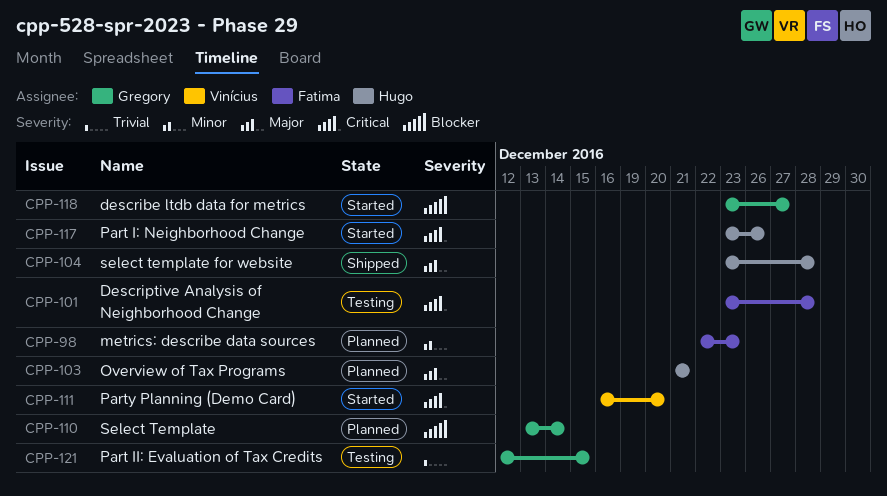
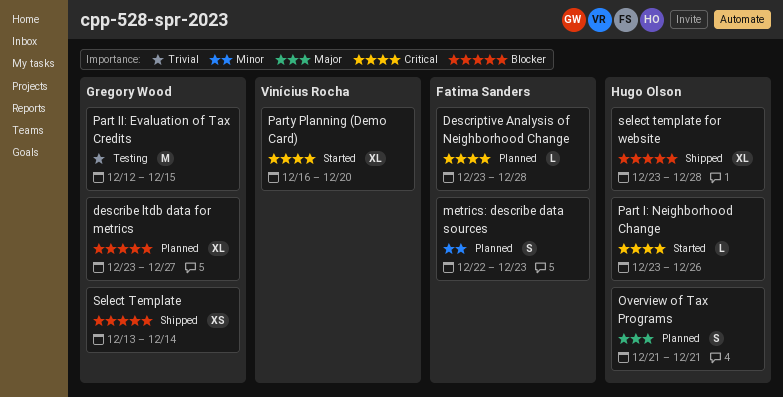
describe ltdb data for metrics, status: Started -> Planned
Descriptive Analysis of Neighborhood Change, status: Testing -> Planned
Select Template, status: Planned -> Shipped
select template for website, priority: Major -> Blocker

